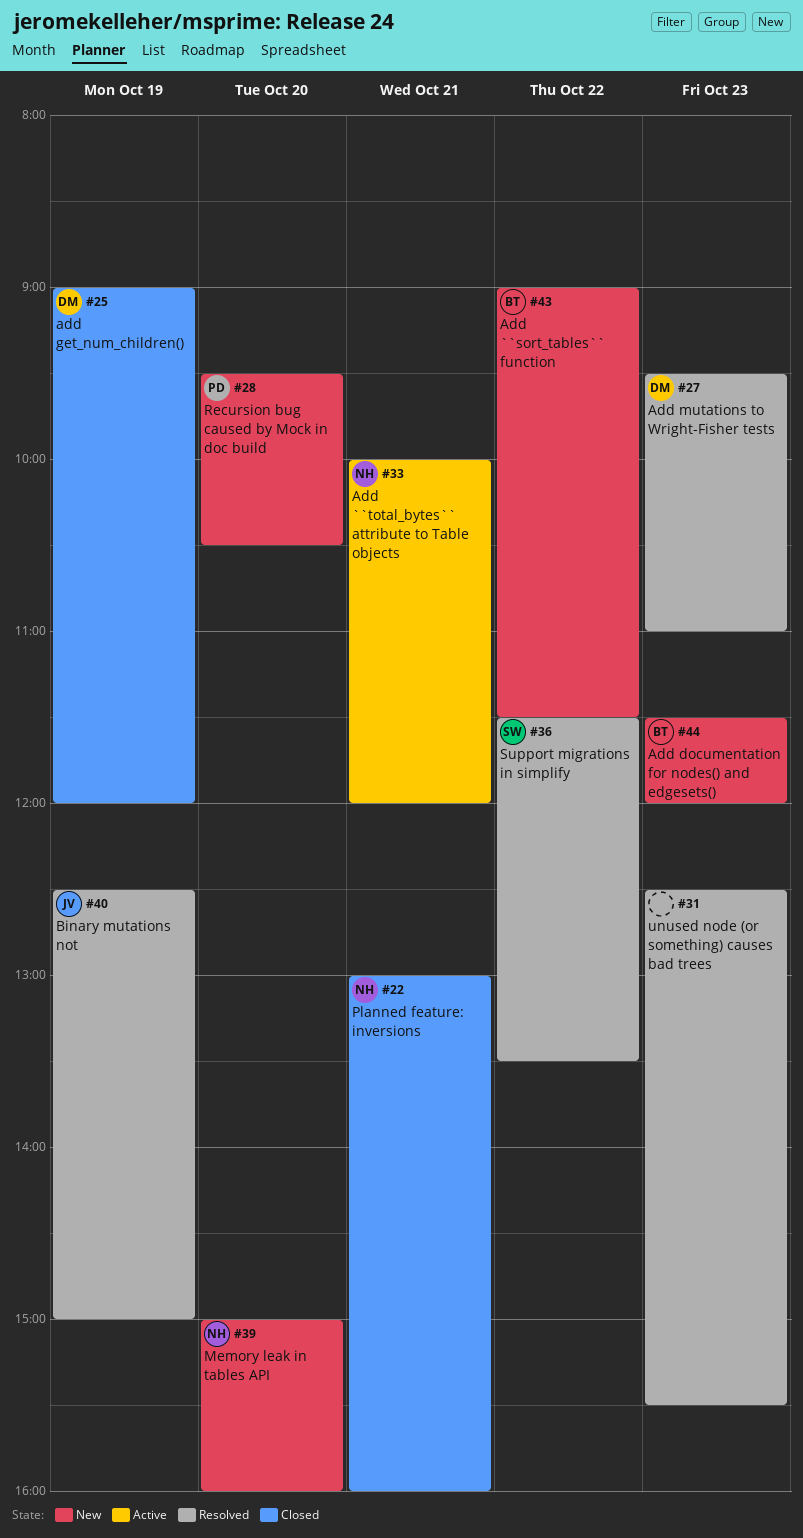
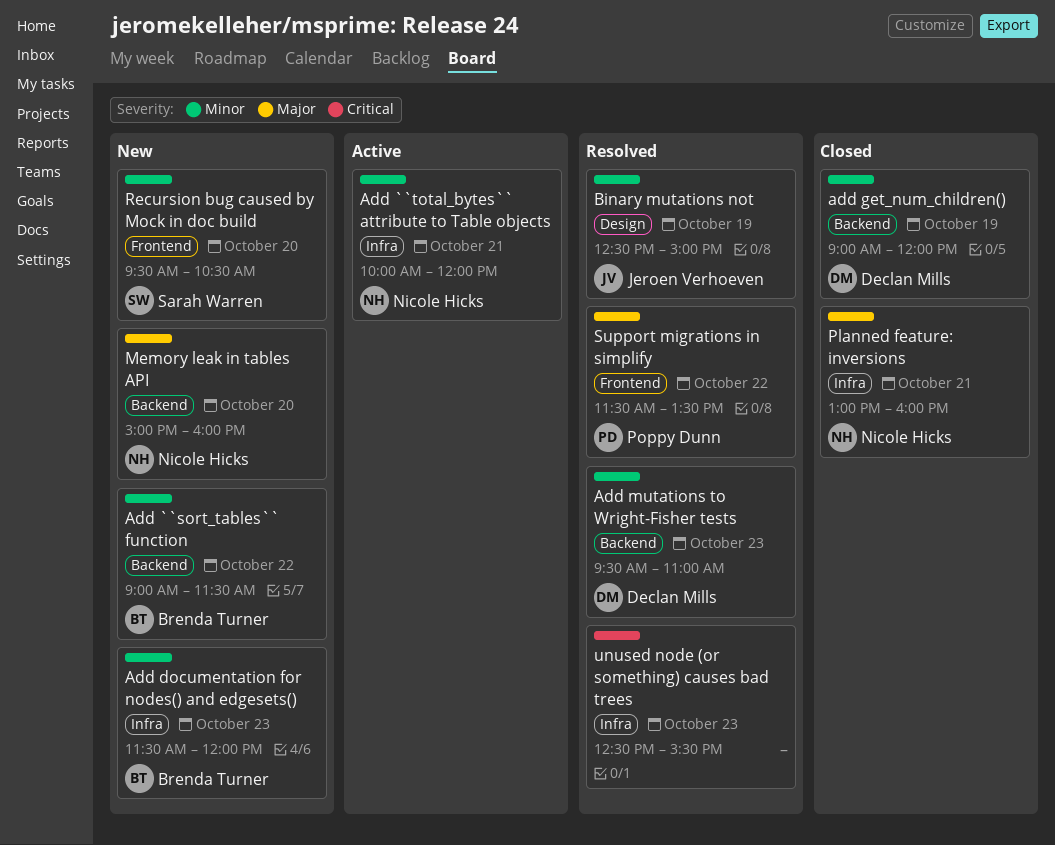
Recursion bug caused by Mock in doc build, owner: Poppy Dunn -> Sarah Warren
Support migrations in simplify, owner: Sarah Warren -> Poppy Dunn

